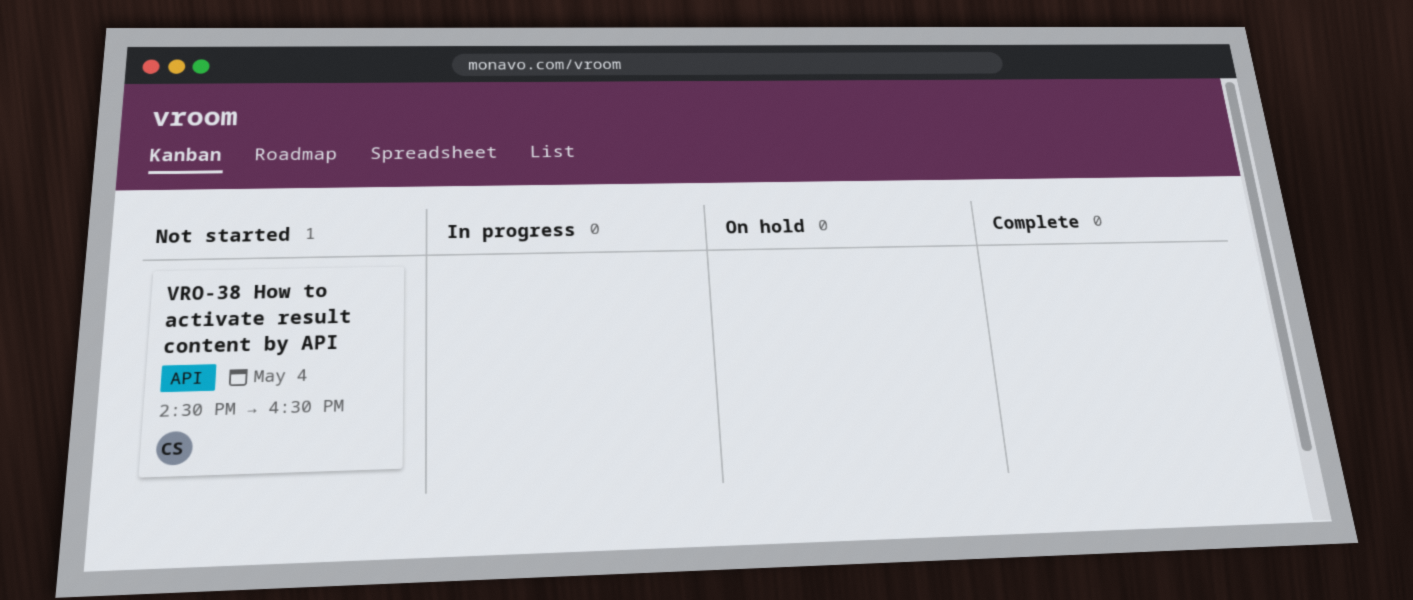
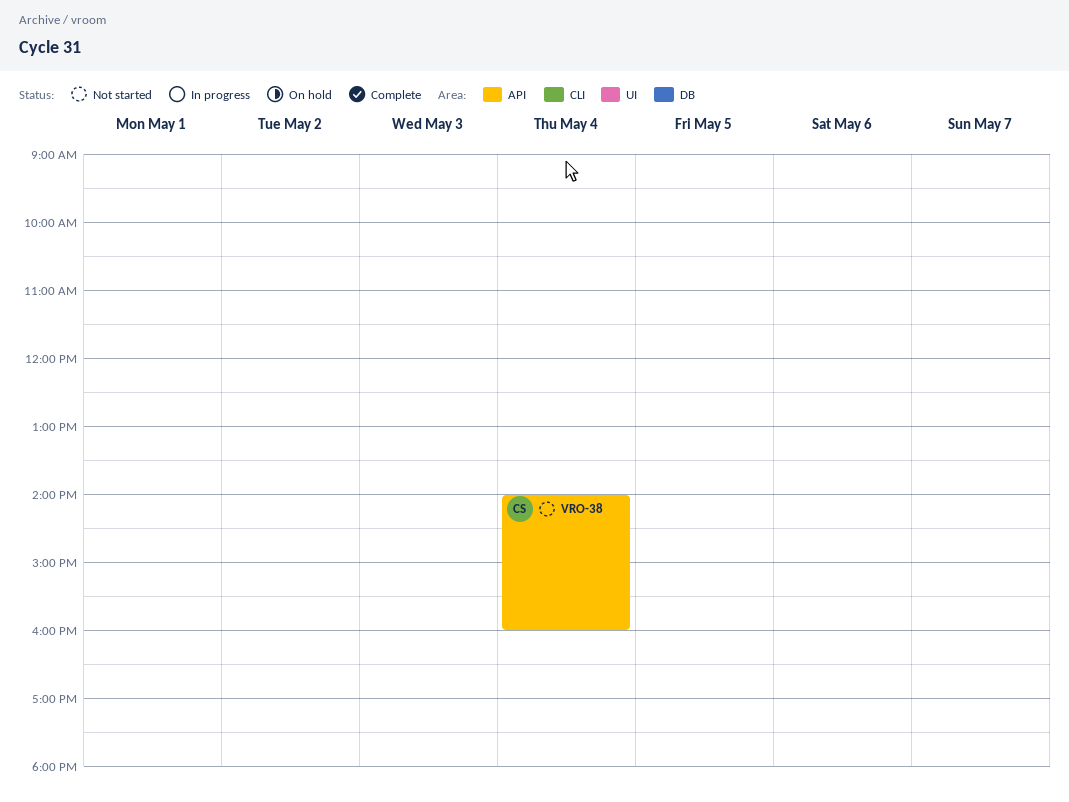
VRO-38, begins: 14:30 -> 14:00
VRO-38, ends: 16:30 -> 16:00

